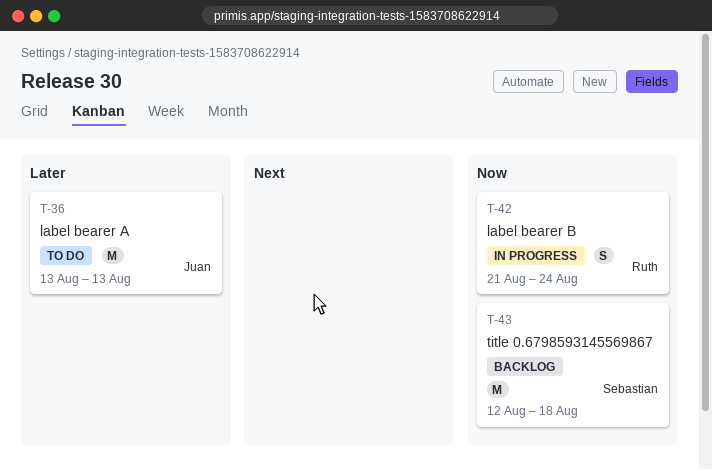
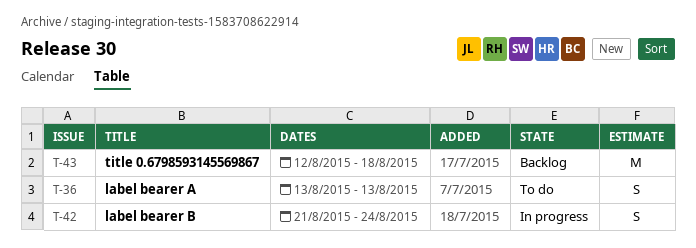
T-36, estimate: M -> S

